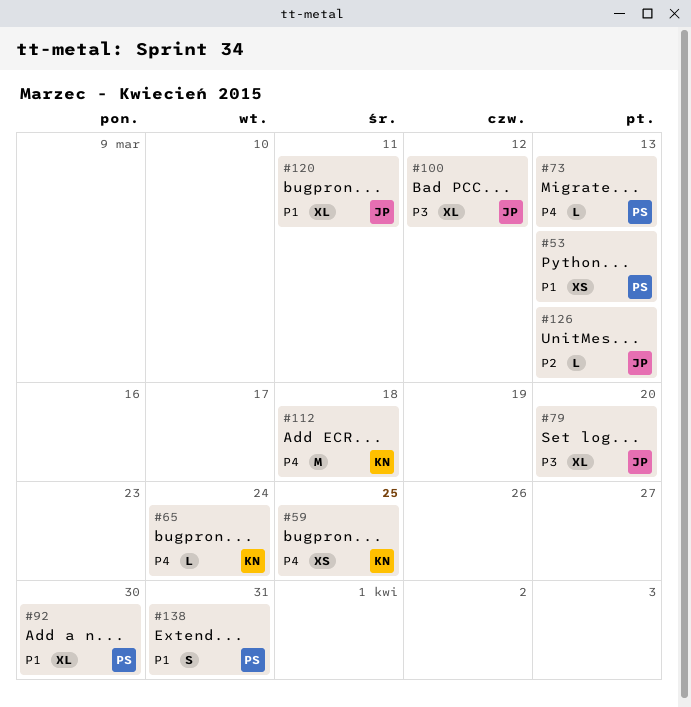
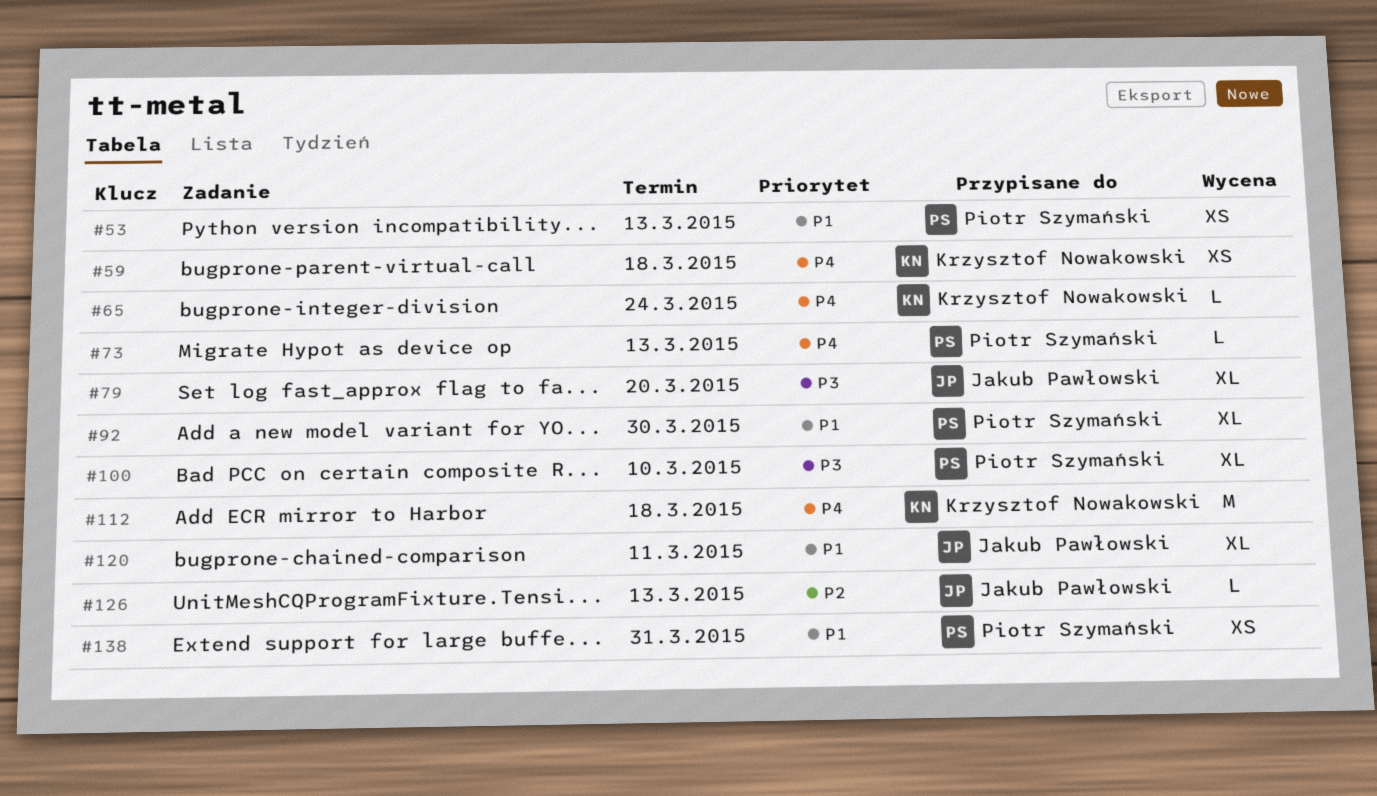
#59, due: Mar 25 -> Mar 18
#100, owner: Jakub Pawłowski -> Piotr Szymański
#100, due: Mar 12 -> Mar 10
#138, estimate: S -> XS

